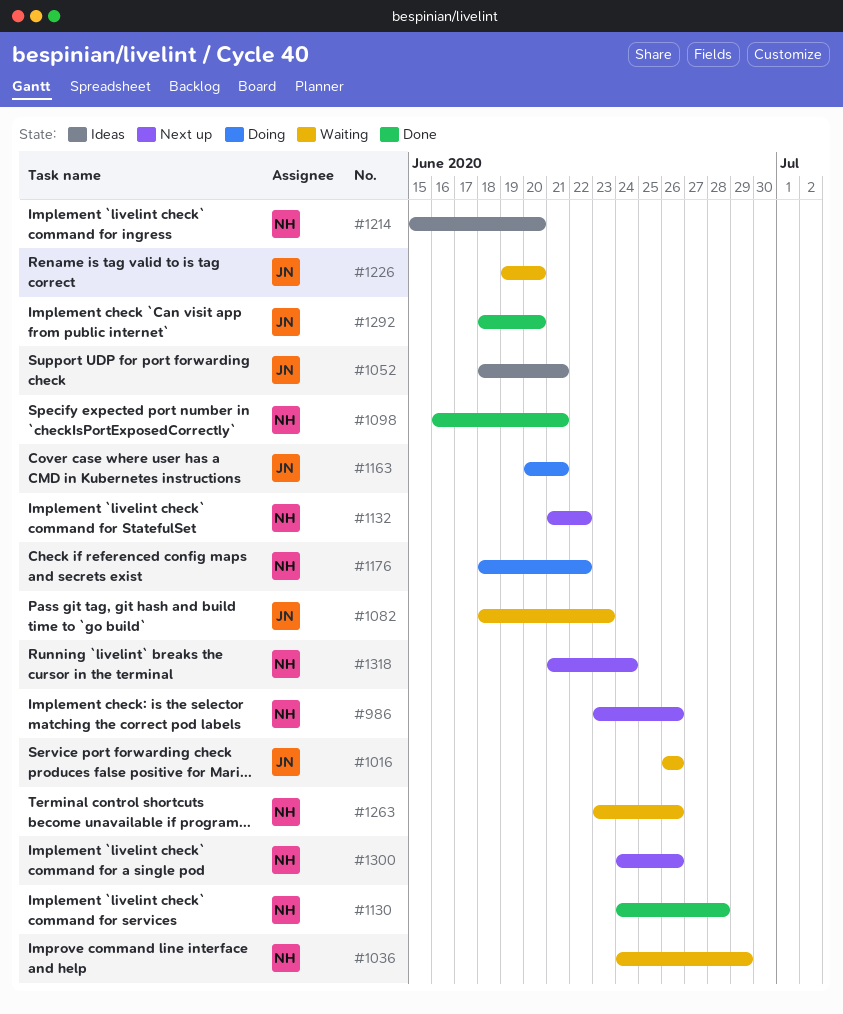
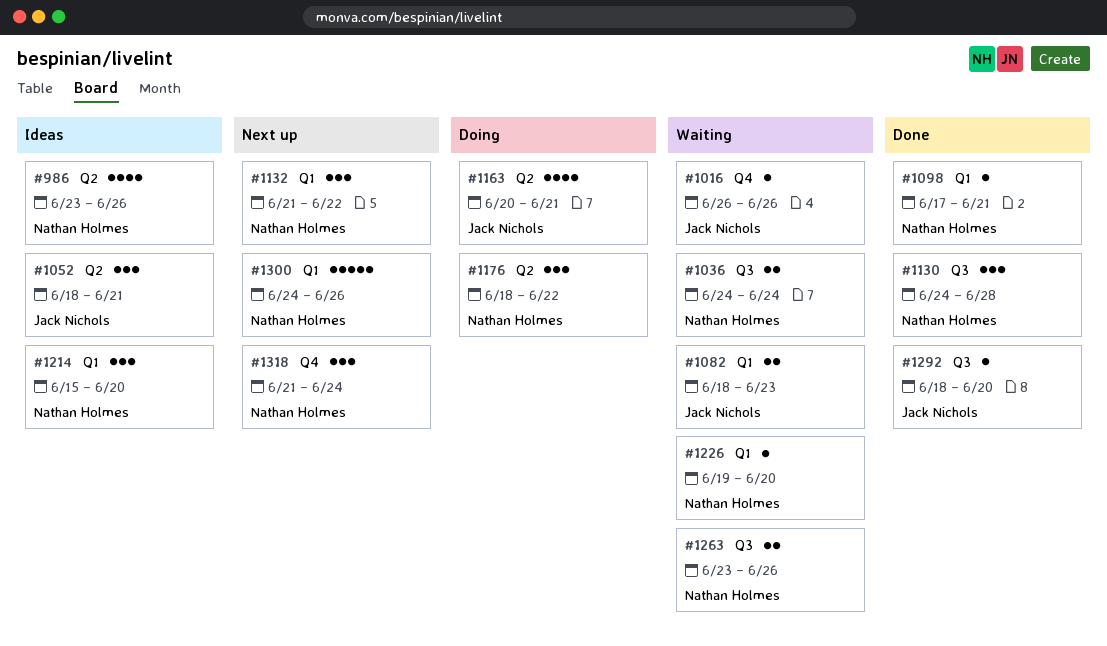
#986, status: Next up -> Ideas
#1036, due: Jun 29 -> Jun 24
#1098, start: Jun 16 -> Jun 17
#1226, owner: Jack Nichols -> Nathan Holmes

